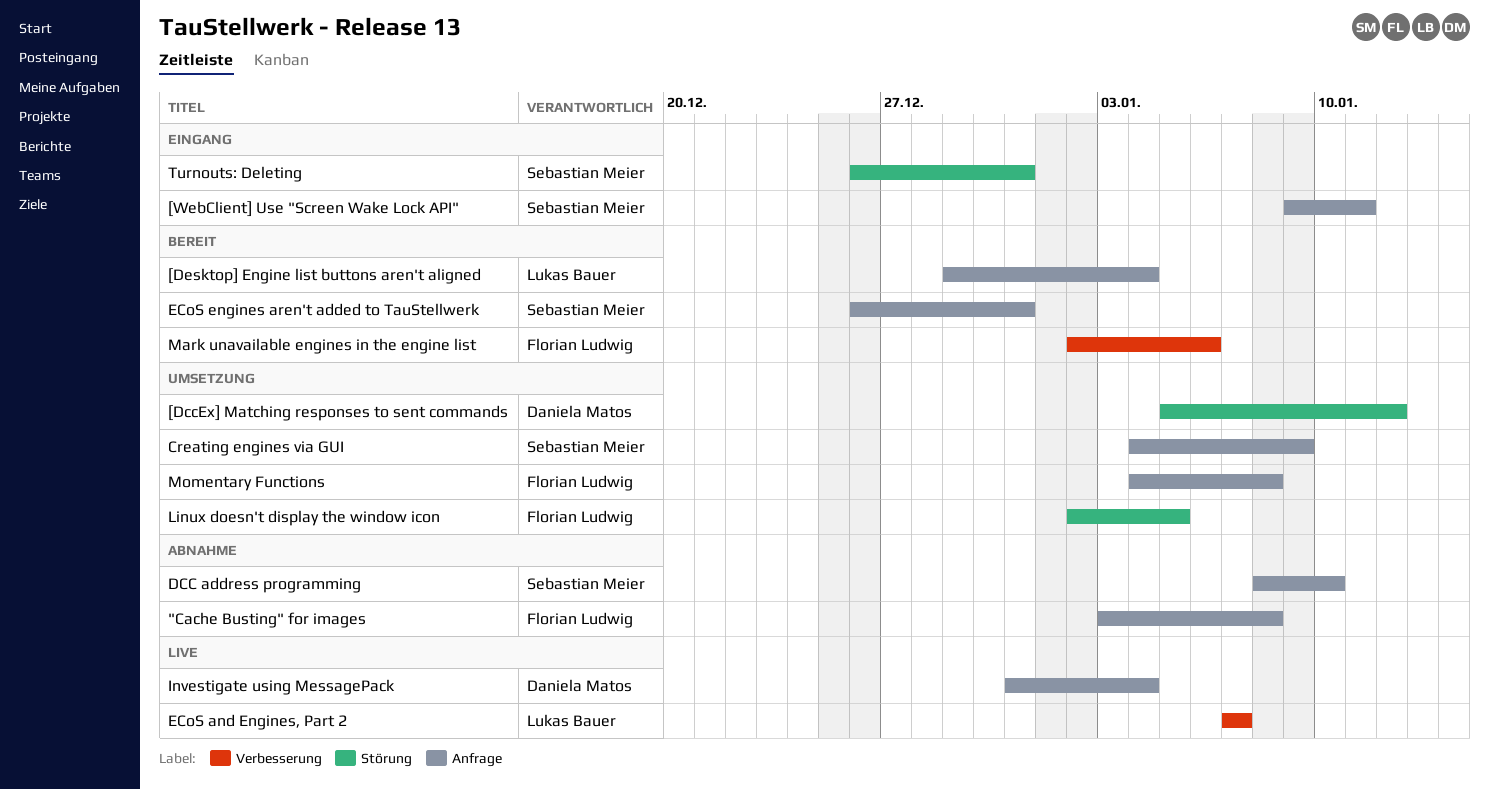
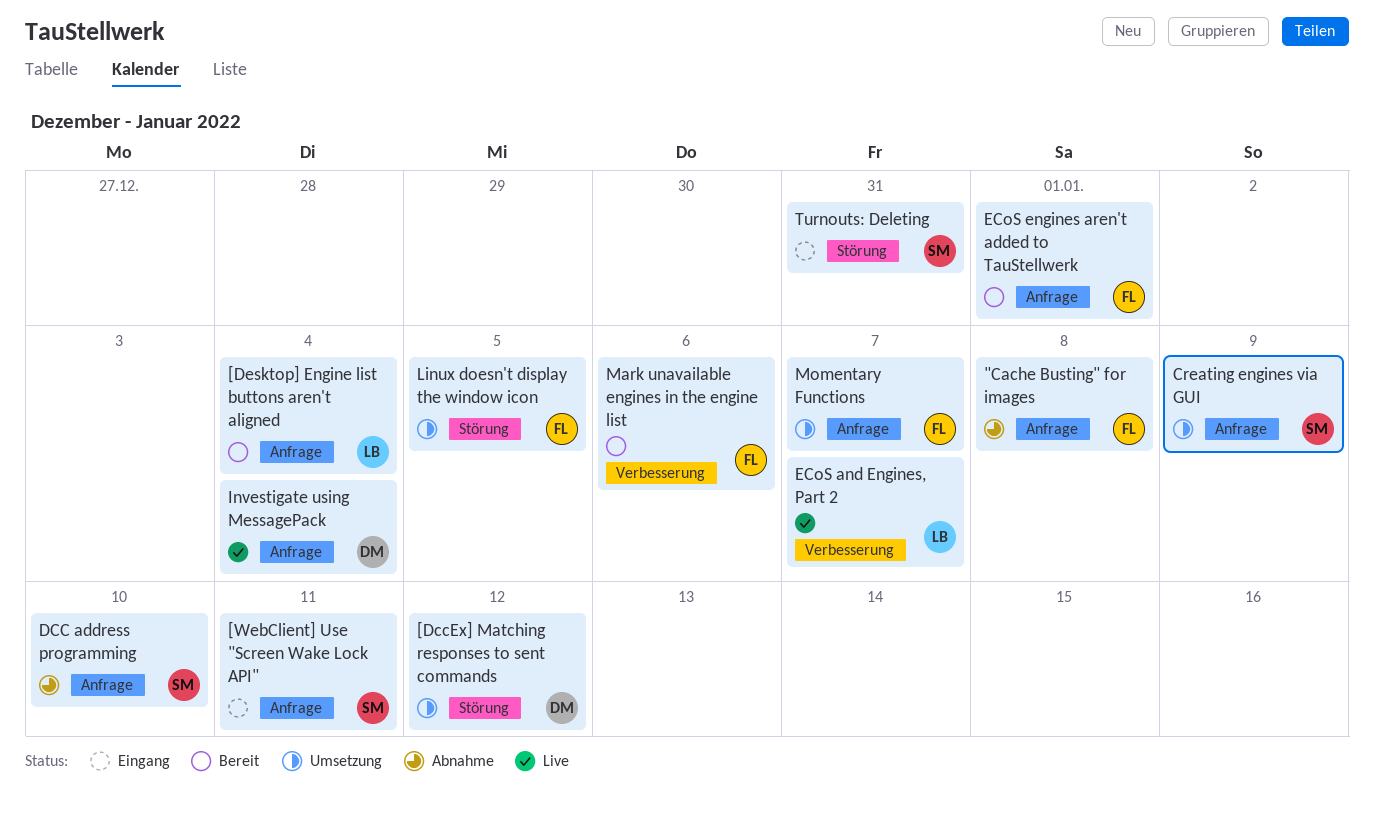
ECoS engines aren't added to TauStellwerk, owner: Sebastian Meier -> Florian Ludwig
ECoS engines aren't added to TauStellwerk, due: Dec 31 -> Jan 1
Momentary Functions, due: Jan 8 -> Jan 7

